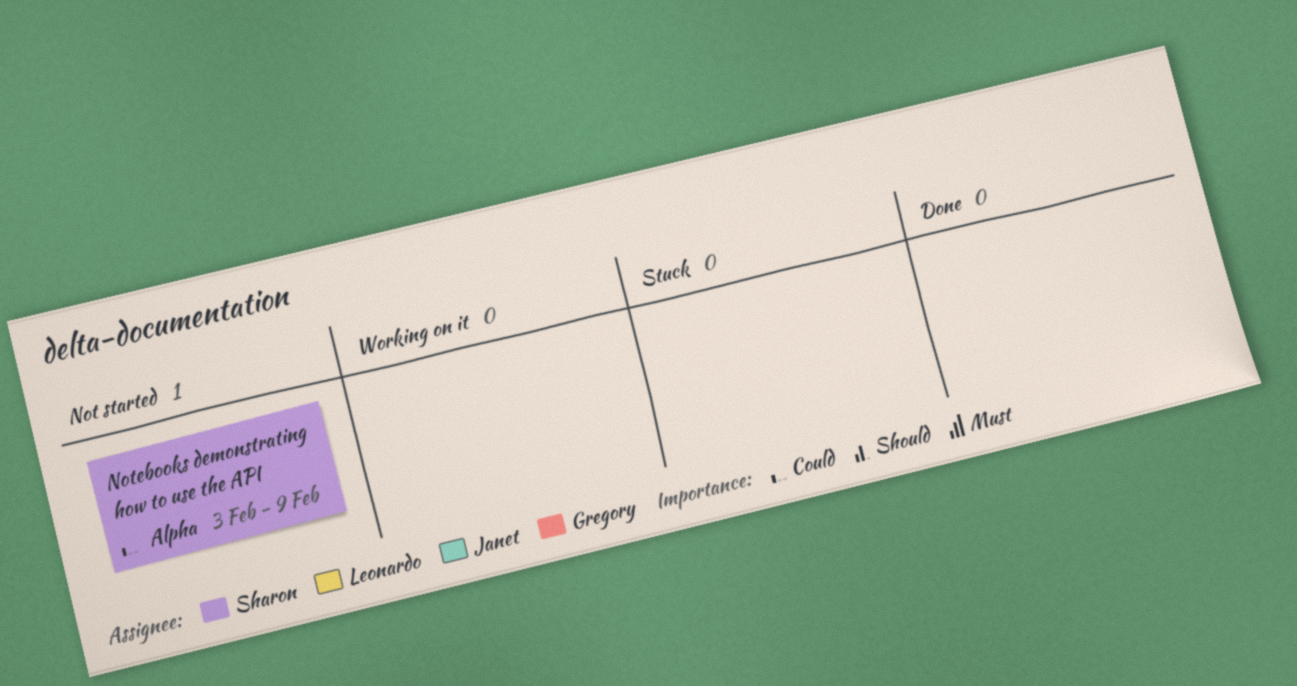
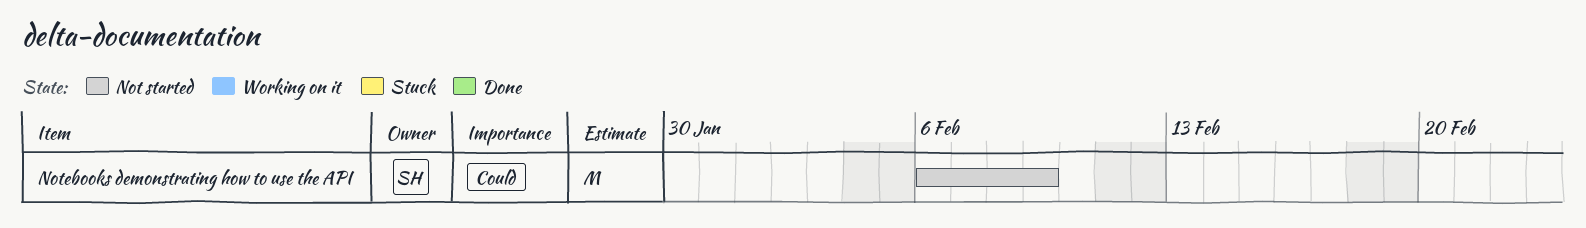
Notebooks demonstrating how to use the API, start: Feb 3 -> Feb 6

